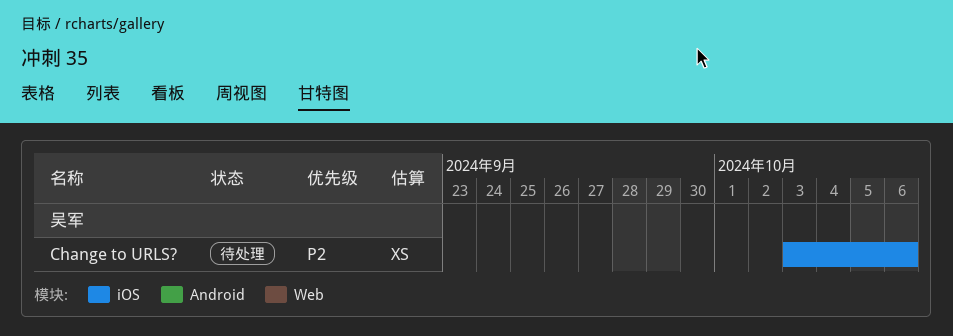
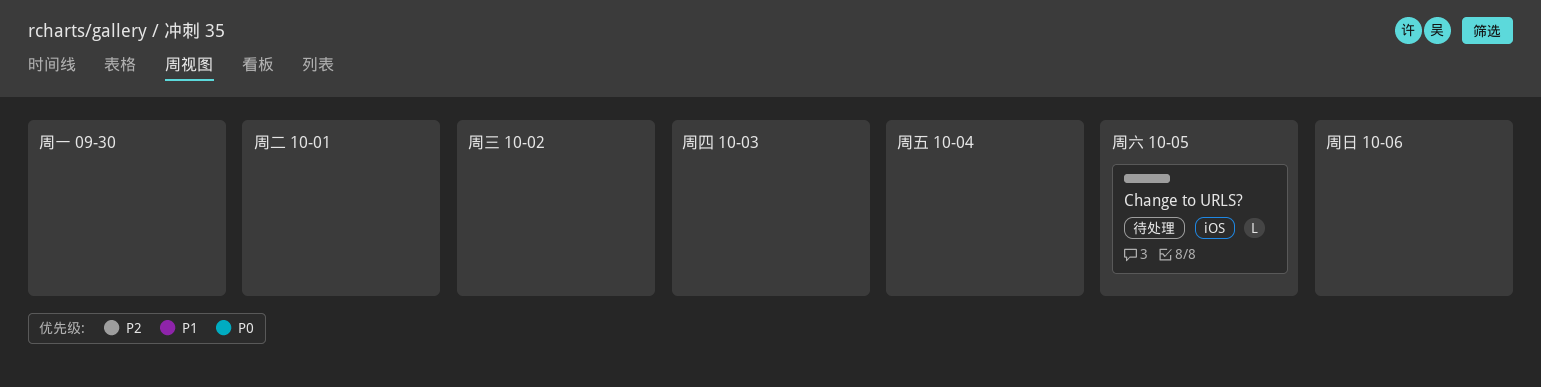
Change to URLS?, estimate: XS -> L
Change to URLS?, due: Oct 6 -> Oct 5

